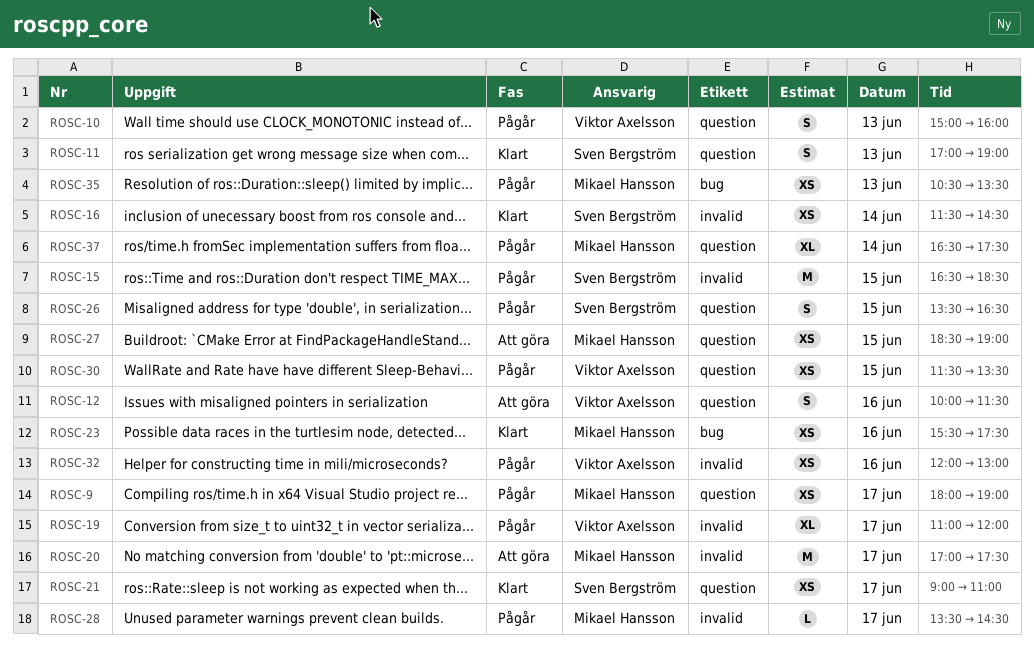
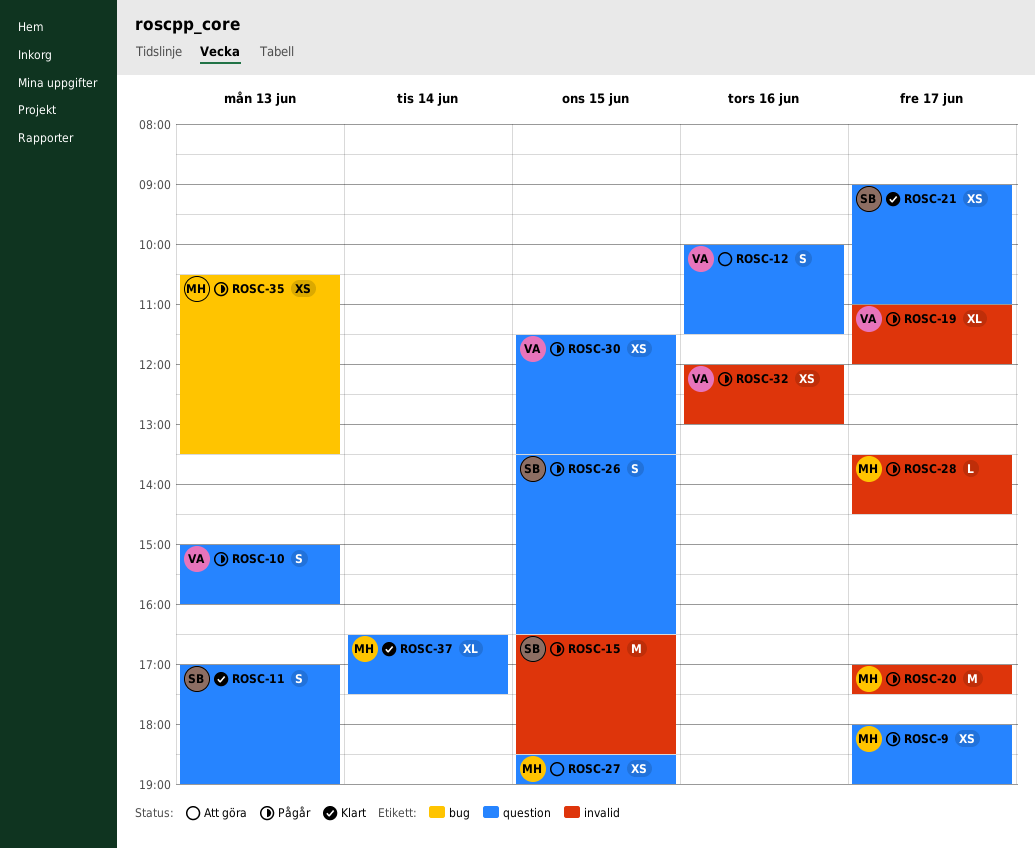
ROSC-16: present -> none
ROSC-20, status: Att göra -> Pågår
ROSC-23: present -> none
ROSC-37, status: Pågår -> Klart

